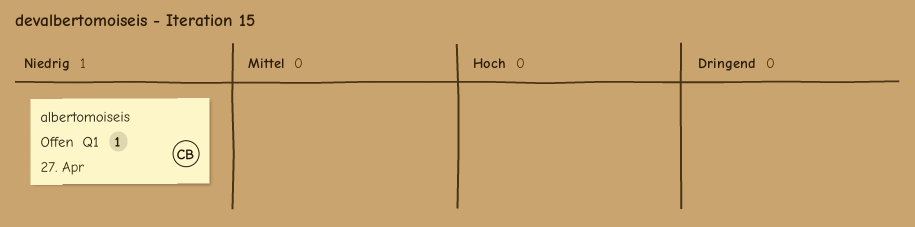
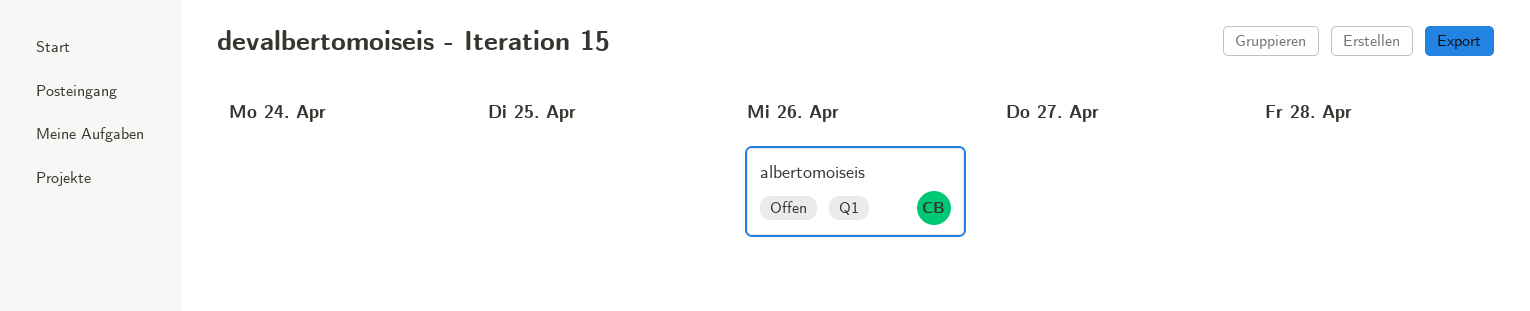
albertomoiseis, due: Apr 27 -> Apr 26

